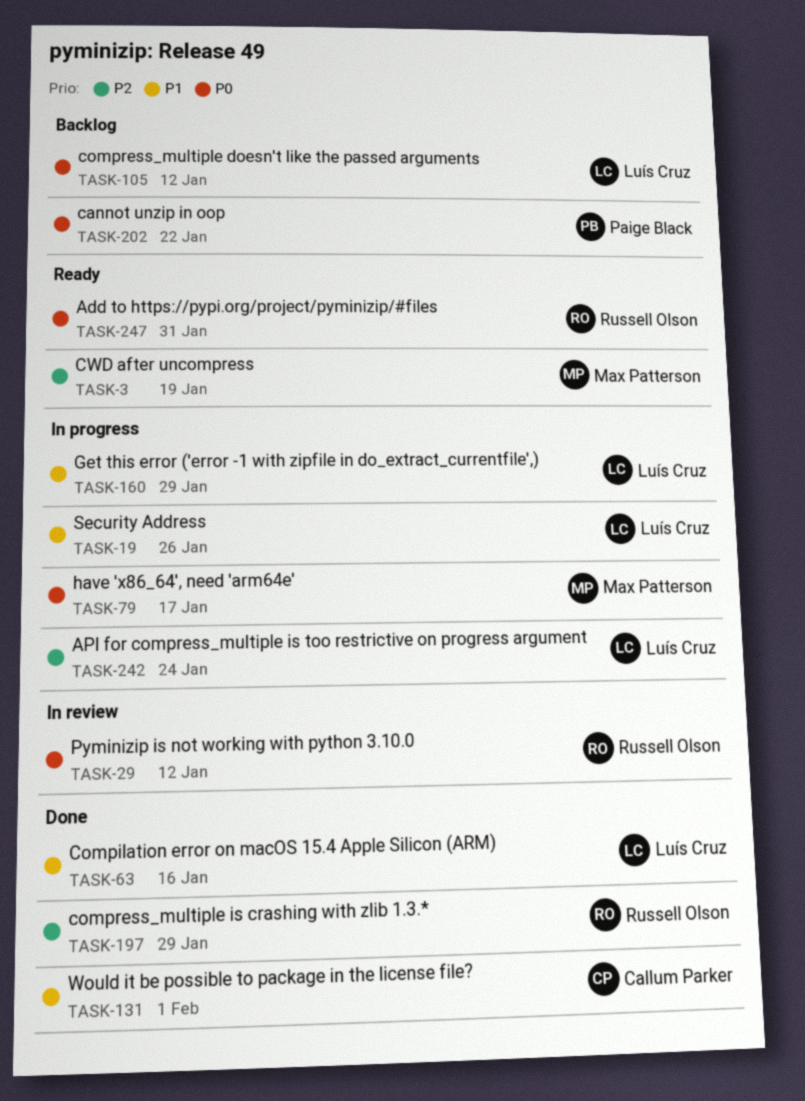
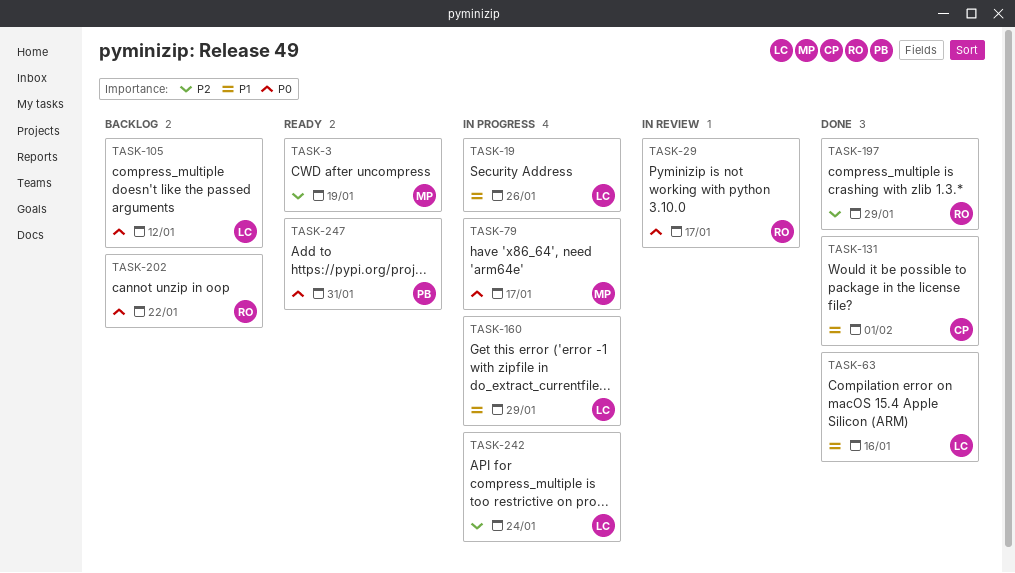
TASK-29, due: Jan 12 -> Jan 17
TASK-202, owner: Paige Black -> Russell Olson
TASK-247, owner: Russell Olson -> Paige Black

